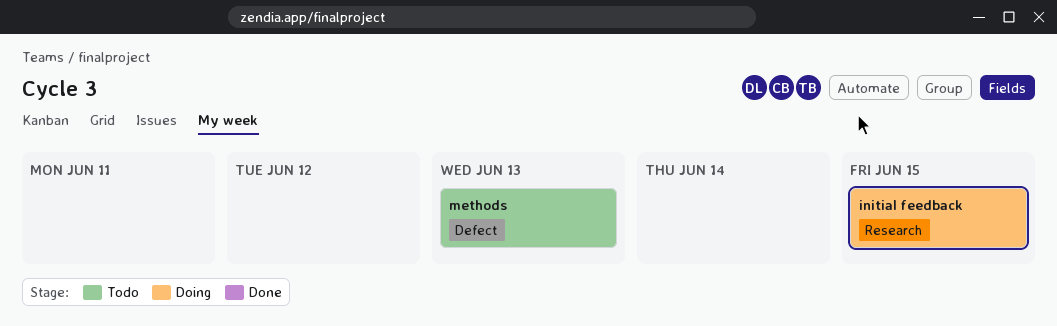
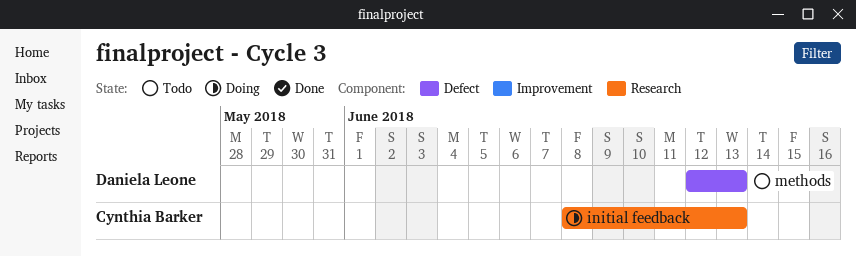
initial feedback, due: Jun 15 -> Jun 13

